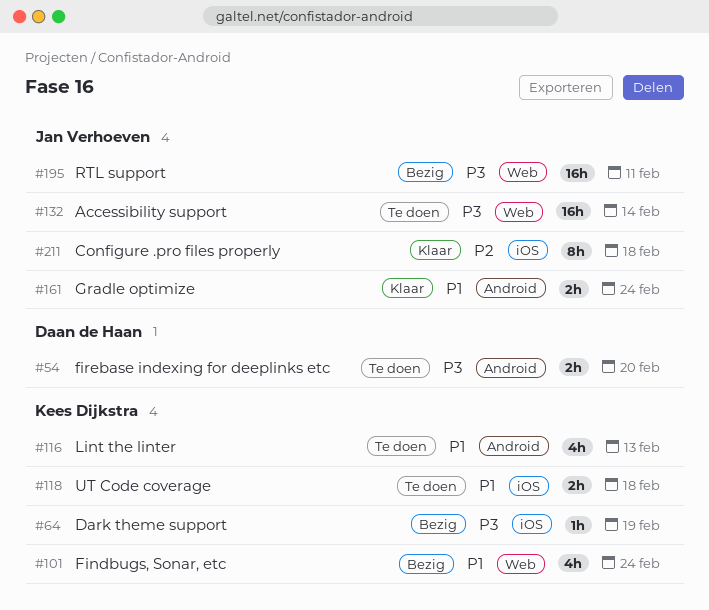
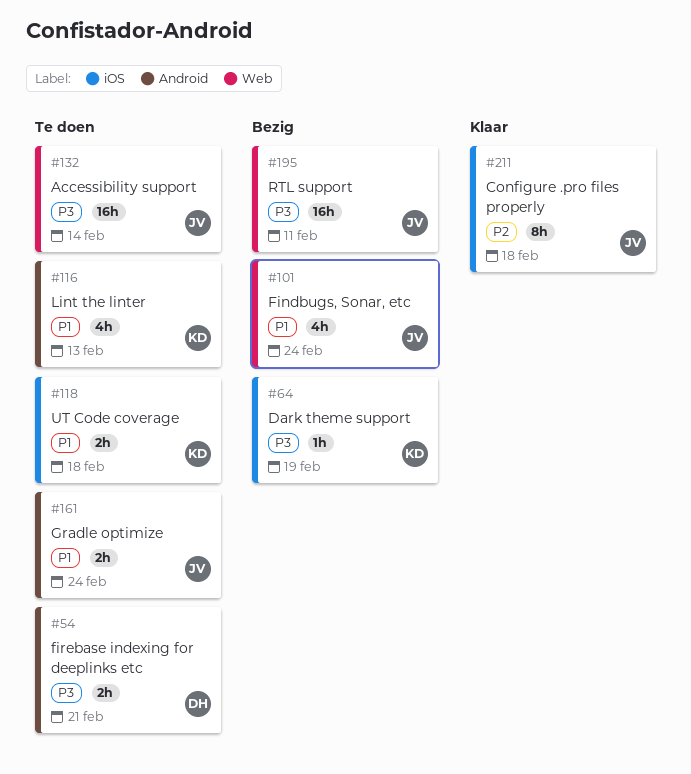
#54, due: Feb 20 -> Feb 21
#101, owner: Kees Dijkstra -> Jan Verhoeven
#161, status: Klaar -> Te doen

